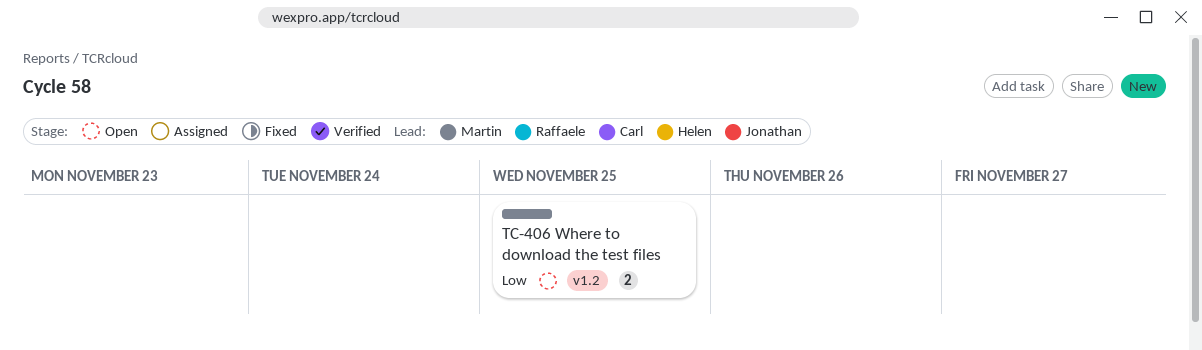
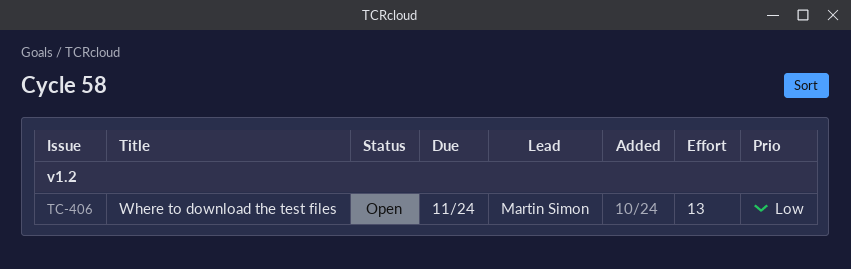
TC-406, estimate: 2 -> 13
TC-406, due: Nov 25 -> Nov 24

